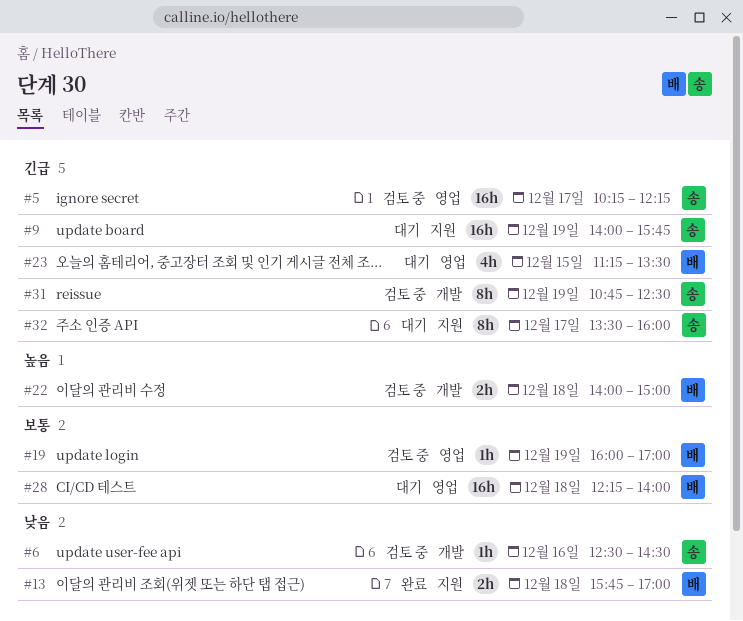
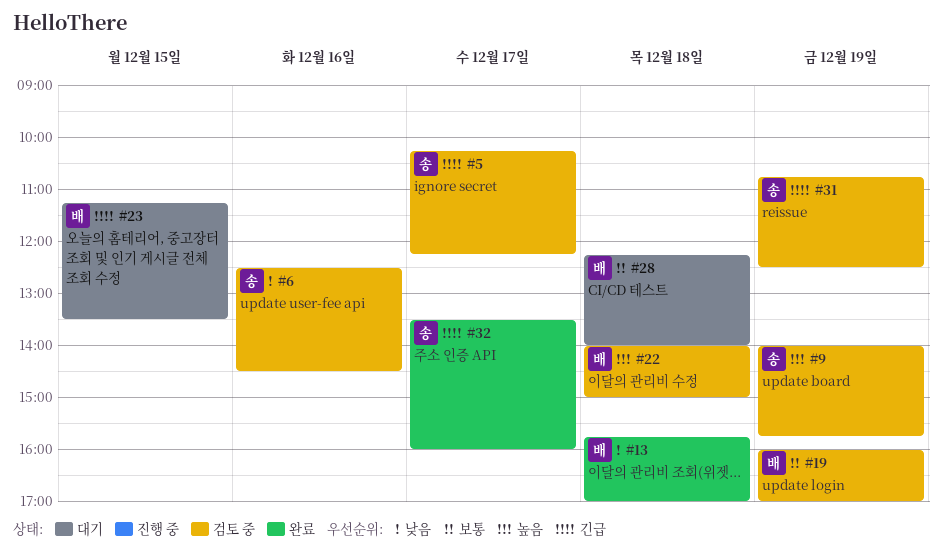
#9, status: 대기 -> 검토 중
#9, priority: 긴급 -> 높음
#32, status: 대기 -> 완료

